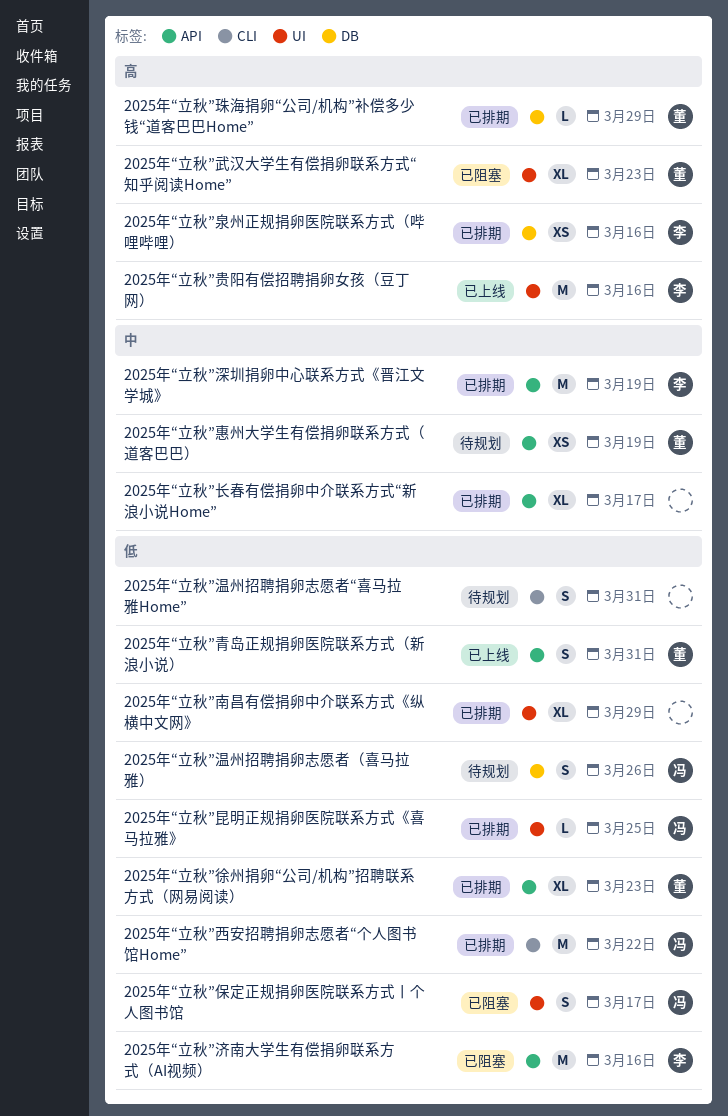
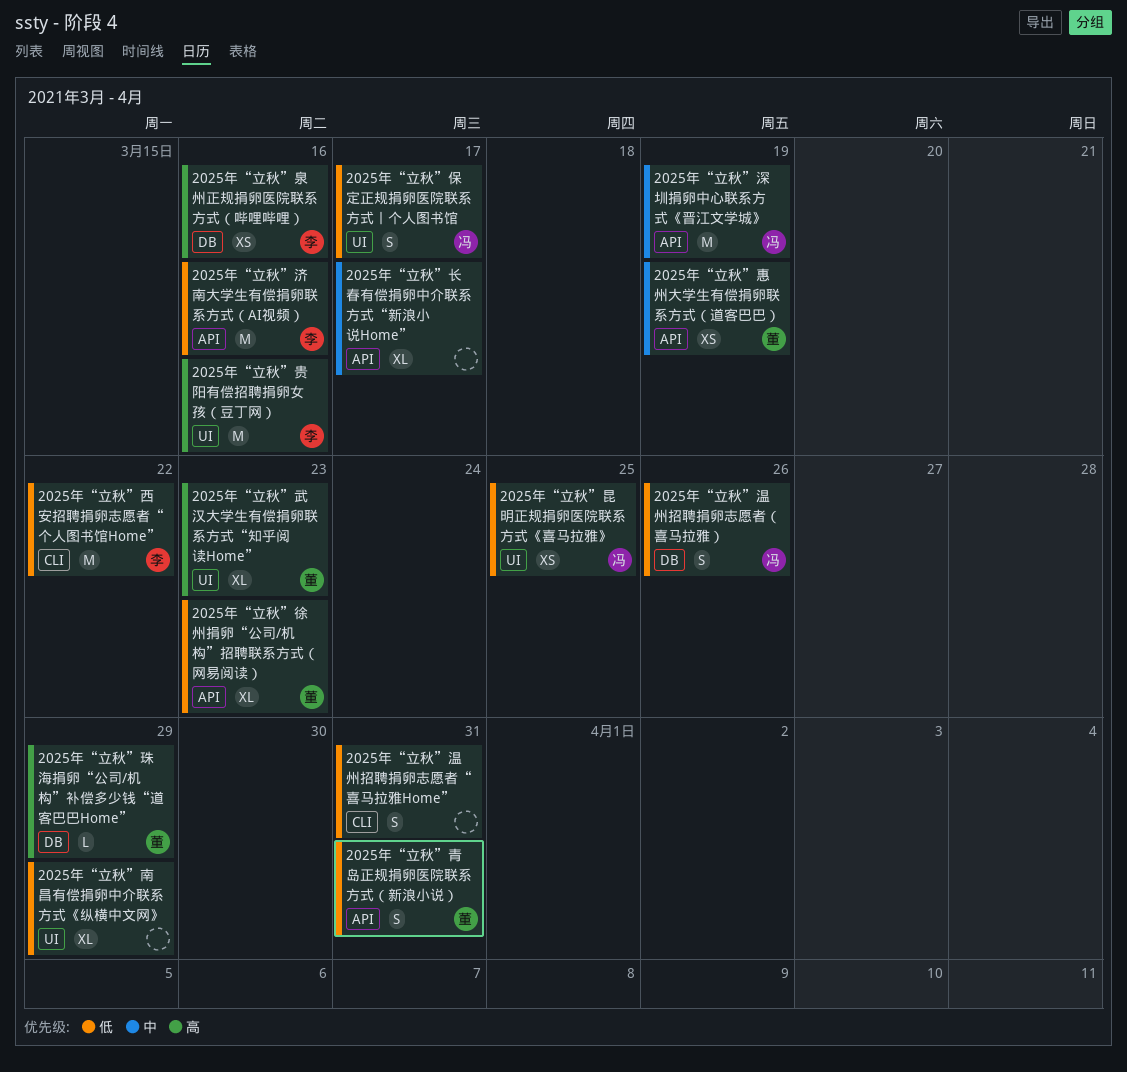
2025年“立秋”昆明正规捐卵医院联系方式《喜马拉雅》, estimate: L -> XS
2025年“立秋”深圳捐卵中心联系方式《晋江文学城》, owner: 李 -> 冯
2025年“立秋”西安招聘捐卵志愿者“个人图书馆Home”, owner: 冯 -> 李

